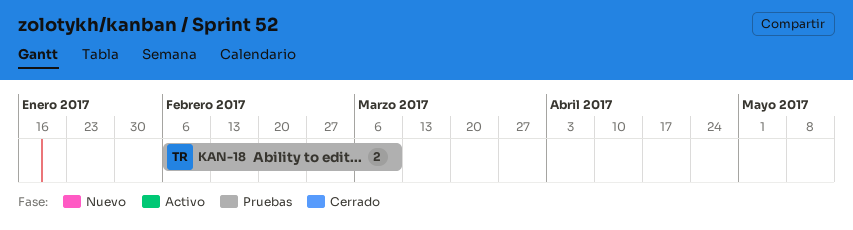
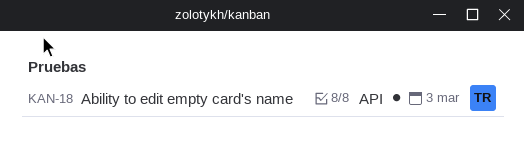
KAN-18, estimate: 2 -> 1
KAN-18, due: Mar 10 -> Mar 3

